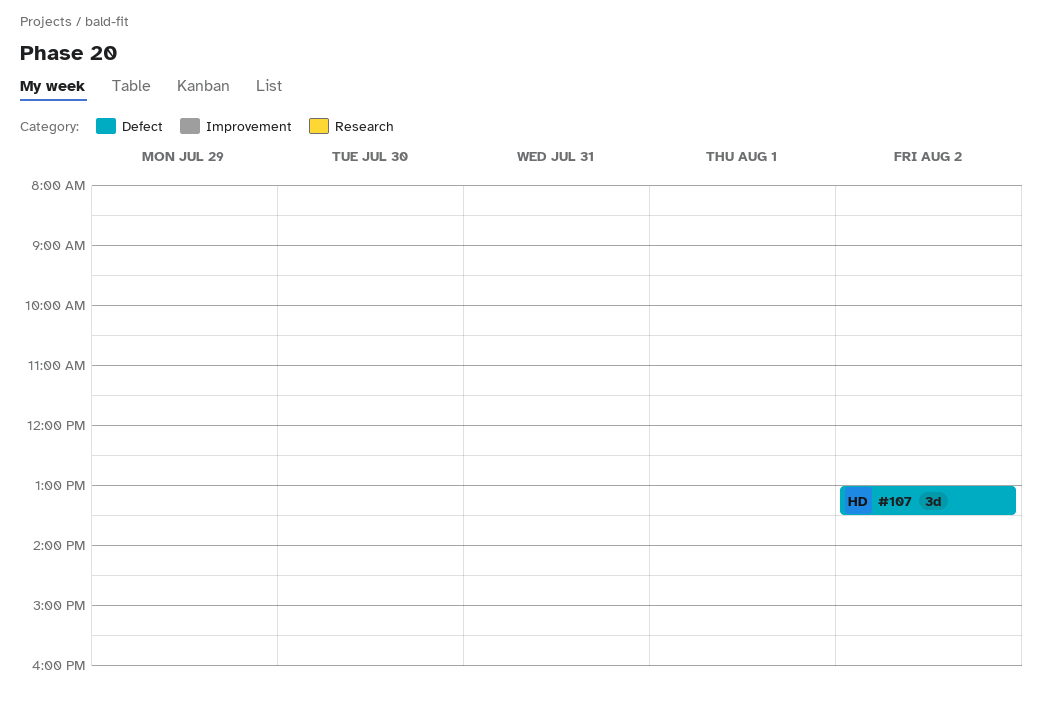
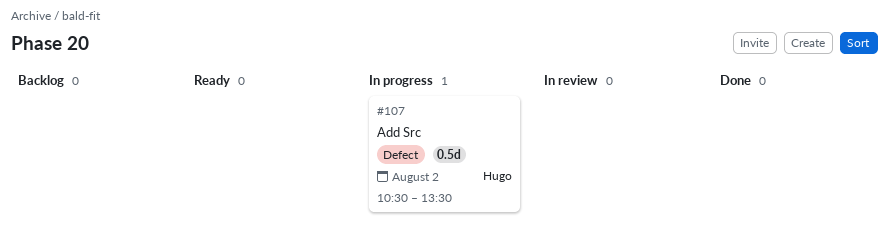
#107, estimate: 3d -> 0.5d
#107, begins: 13:00 -> 10:30

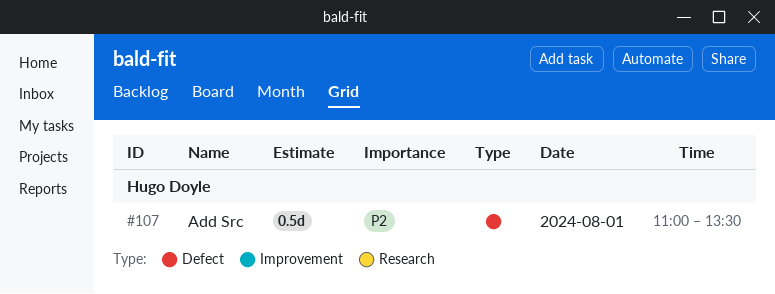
#107, day: Aug 2 -> Aug 1
#107, begins: 10:30 -> 11:00

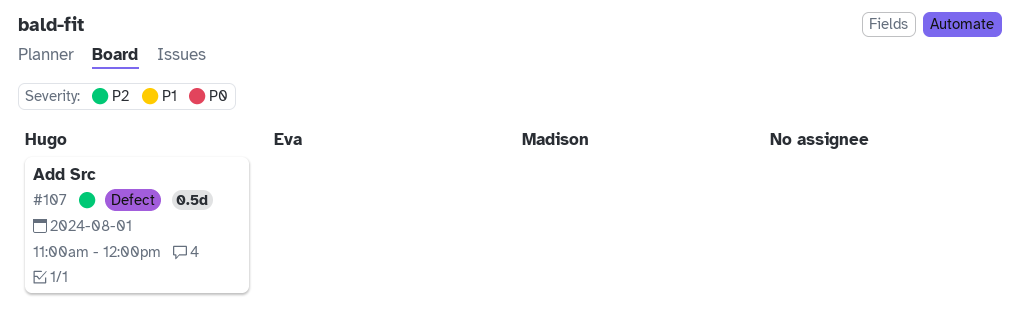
#107, ends: 13:30 -> 12:00

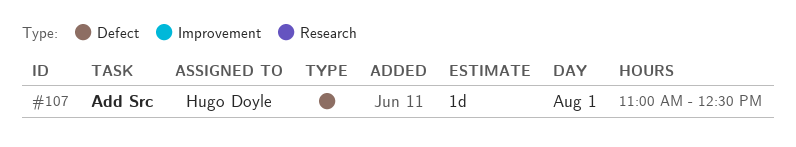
#107, estimate: 0.5d -> 1d
#107, ends: 12:00 -> 12:30

